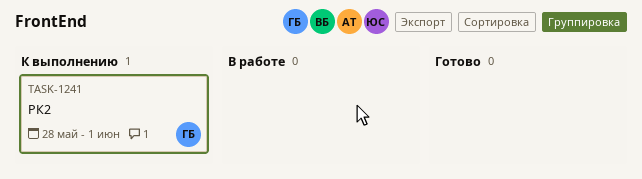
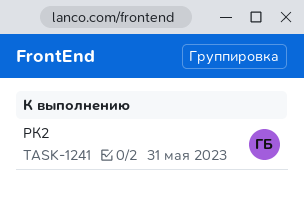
TASK-1241, due: Jun 1 -> May 31

